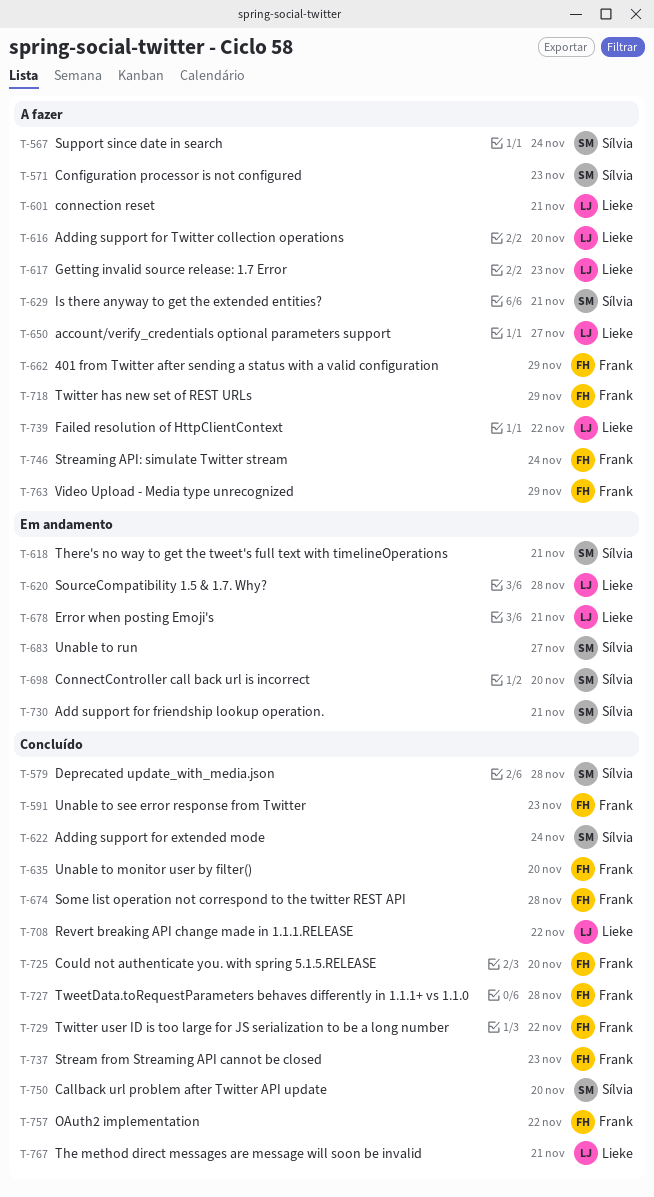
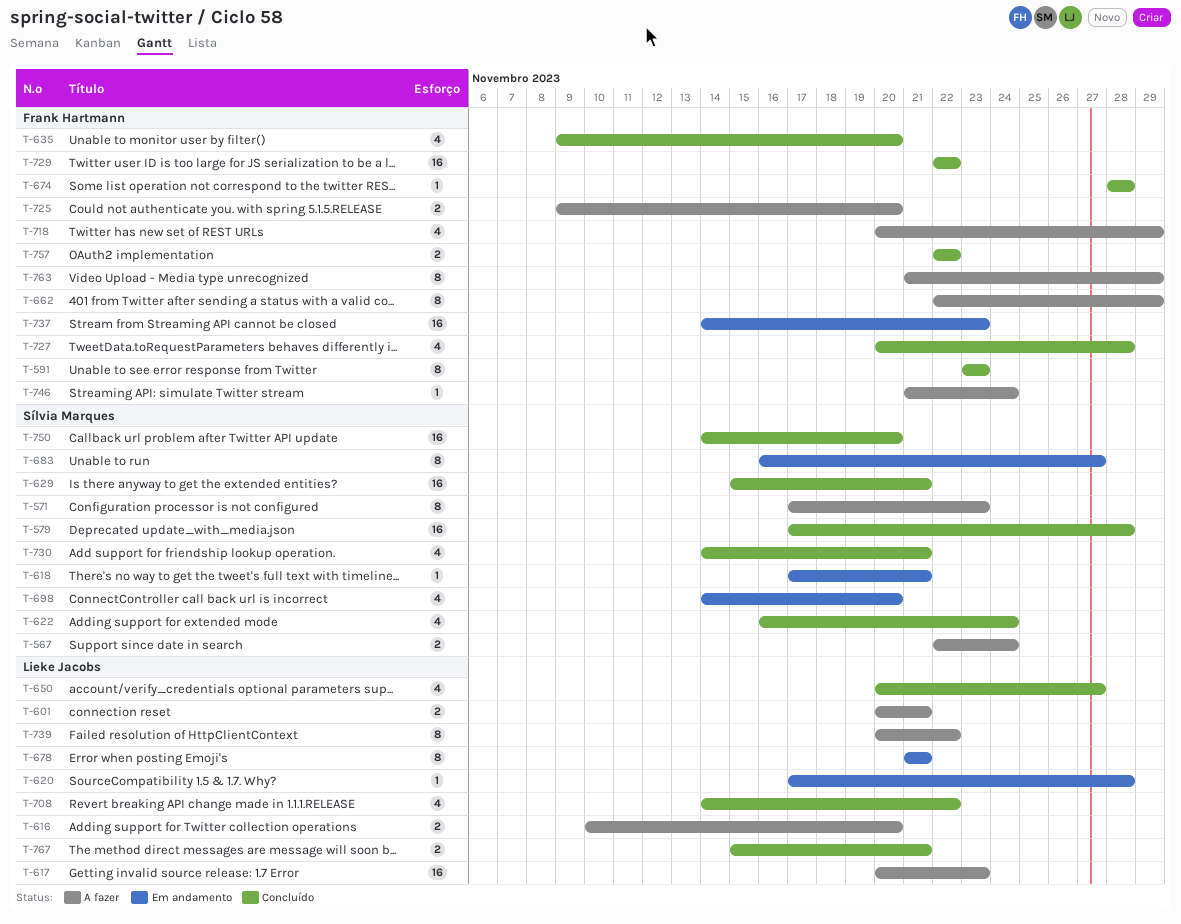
T-629, status: A fazer -> Concluído
T-650, status: A fazer -> Concluído
T-725, status: Concluído -> A fazer
T-730, status: Em andamento -> Concluído
T-737, status: Concluído -> Em andamento

